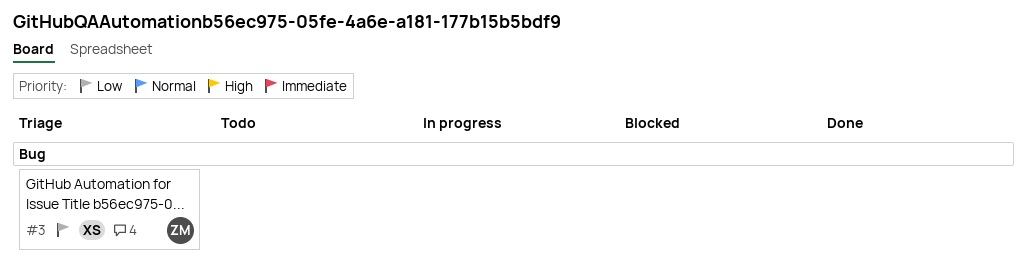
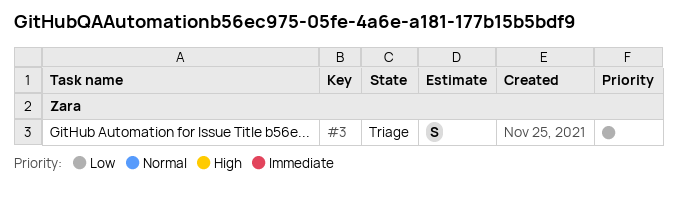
#3, estimate: XS -> S

